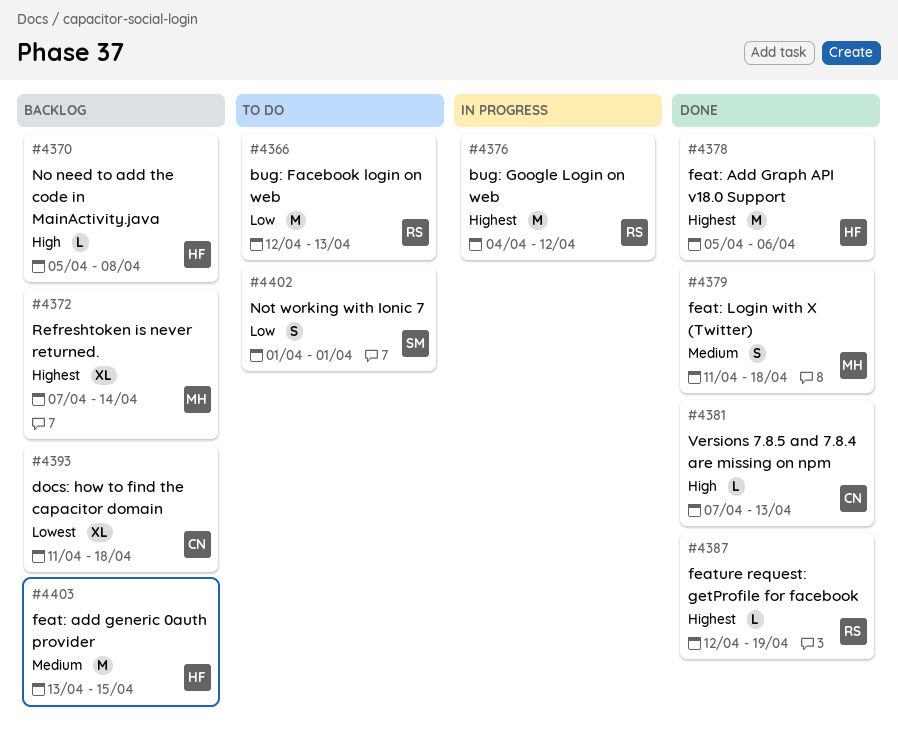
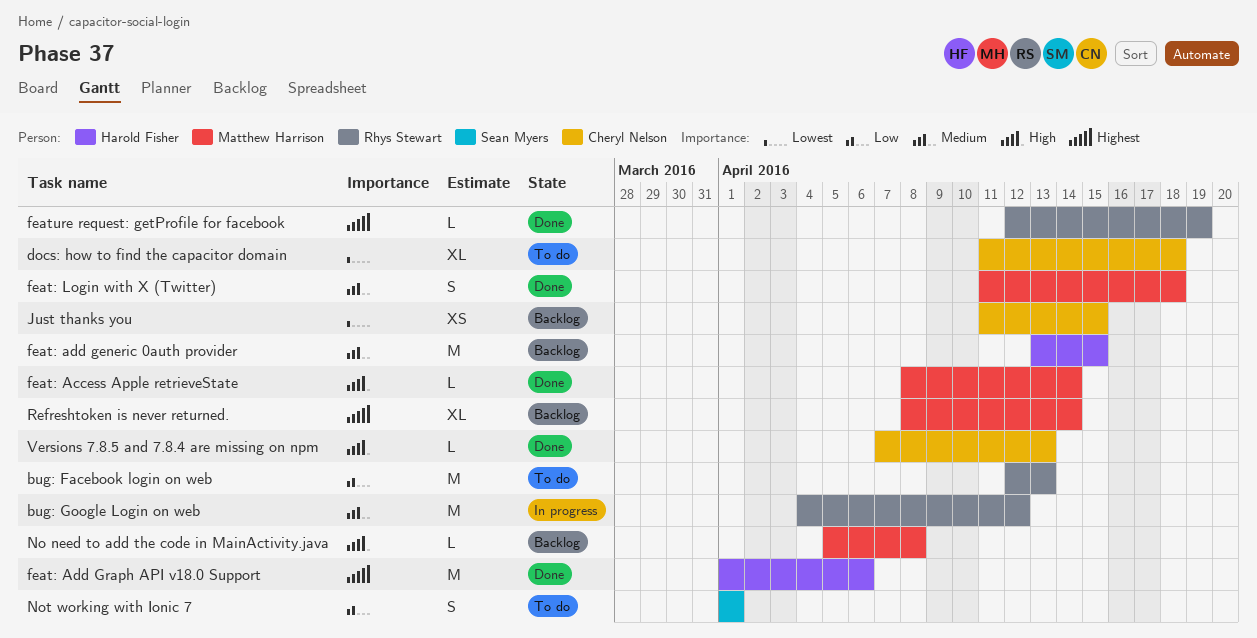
bug: Google Login on web, priority: Highest -> Medium
docs: how to find the capacitor domain, status: Backlog -> To do
feat: Access Apple retrieveState: none -> present
feat: Add Graph API v18.0 Support, start: Apr 5 -> Apr 1
Just thanks you: none -> present
No need to add the code in MainActivity.java, owner: Harold Fisher -> Matthew Harrison
Refreshtoken is never returned., start: Apr 7 -> Apr 8

